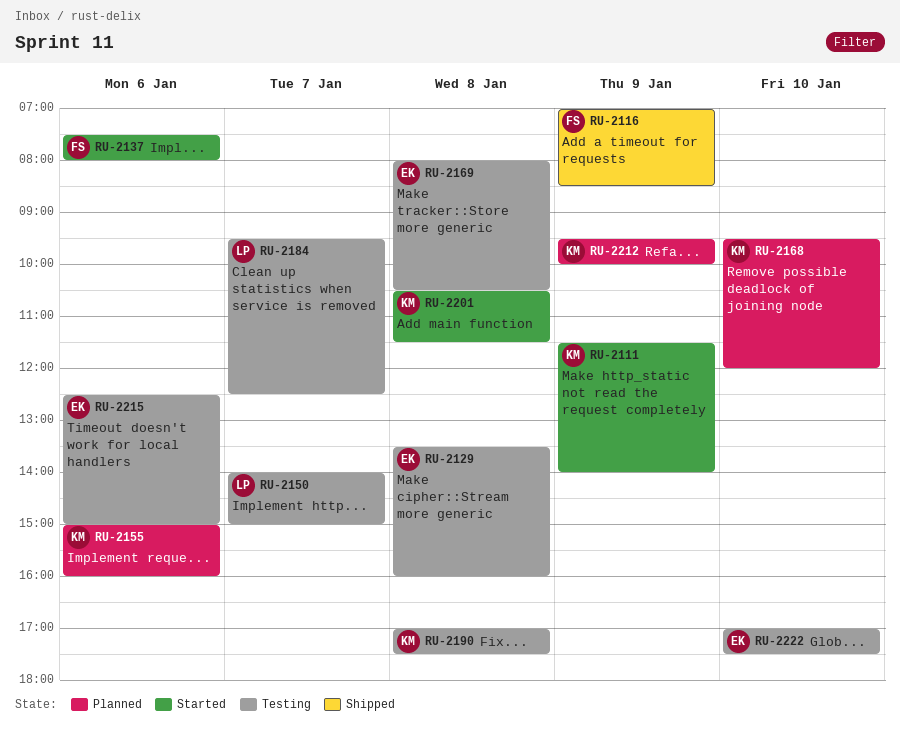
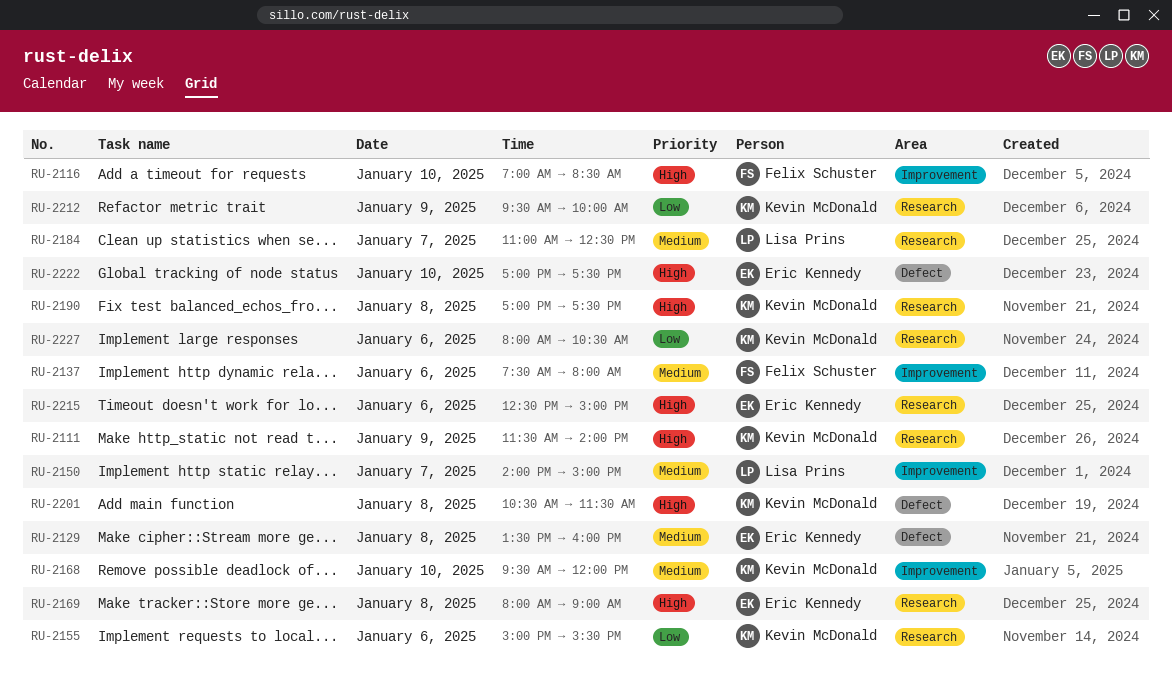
RU-2116, day: Jan 9 -> Jan 10
RU-2155, ends: 16:00 -> 15:30
RU-2169, ends: 10:30 -> 09:00
RU-2184, begins: 09:30 -> 11:00
RU-2227: none -> present

